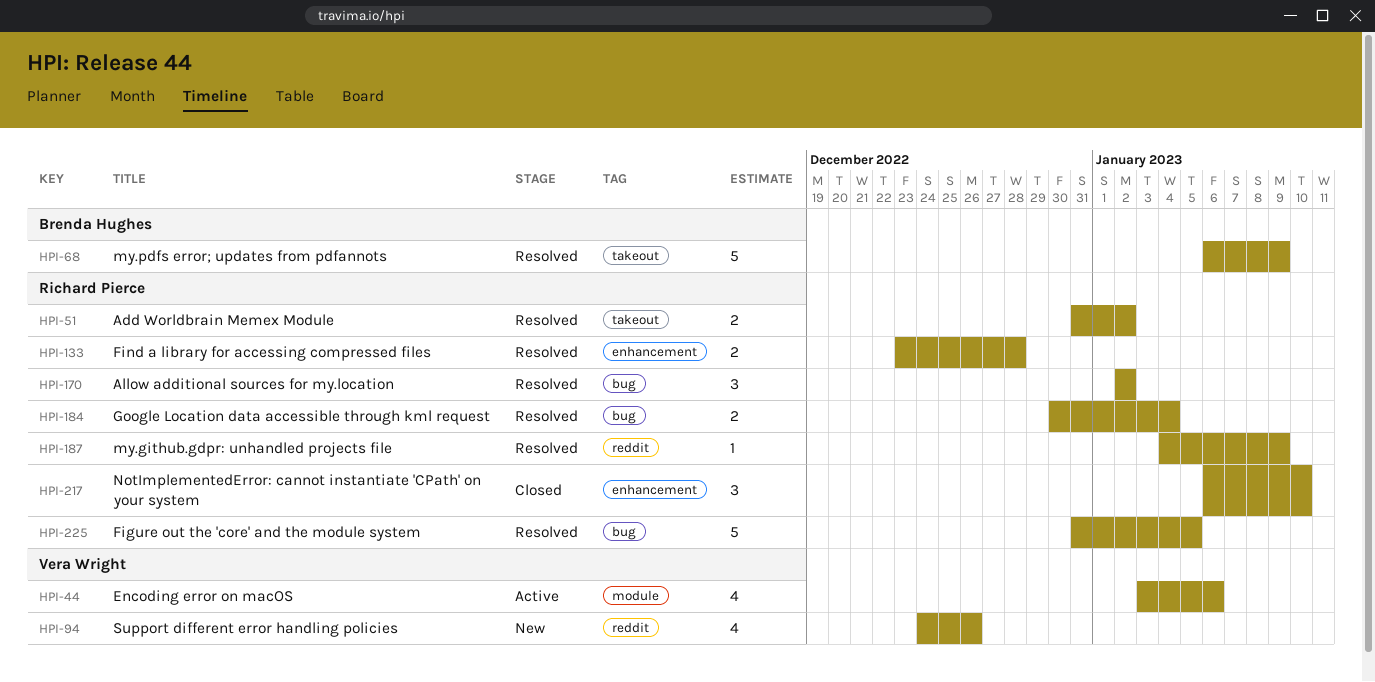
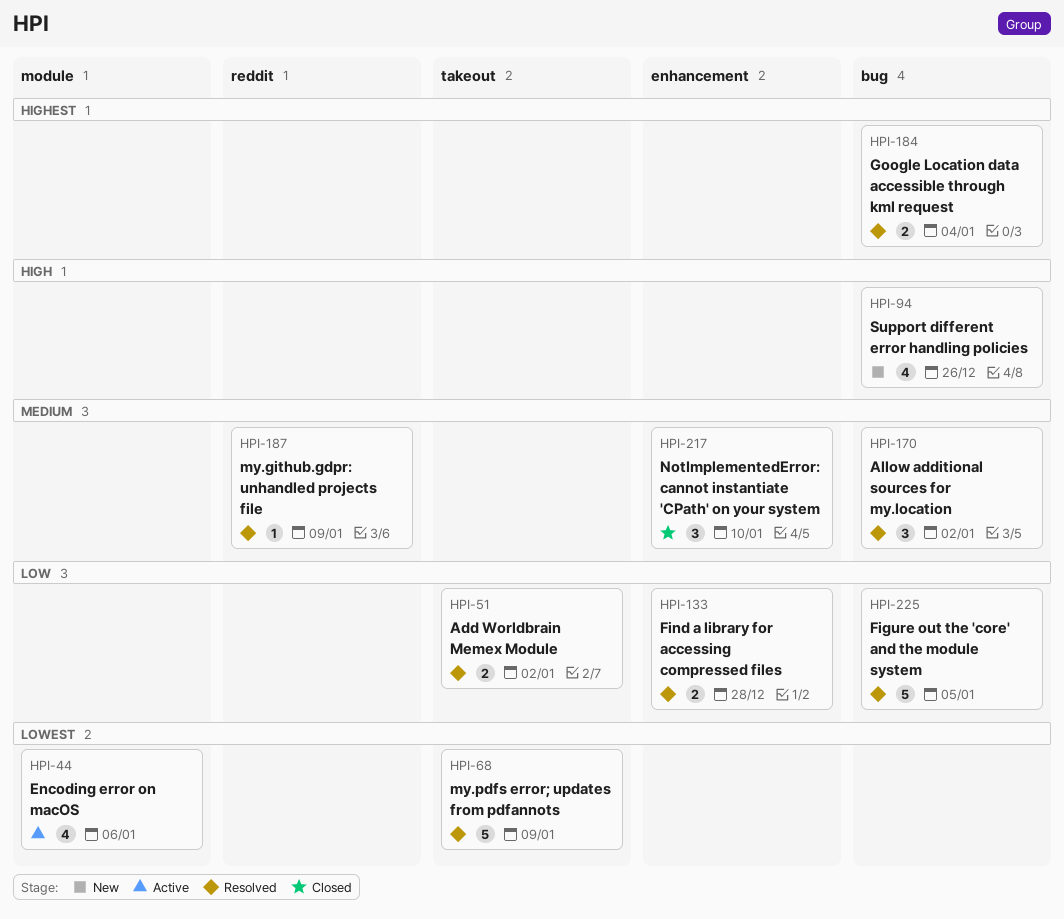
HPI-94, label: reddit -> bug

